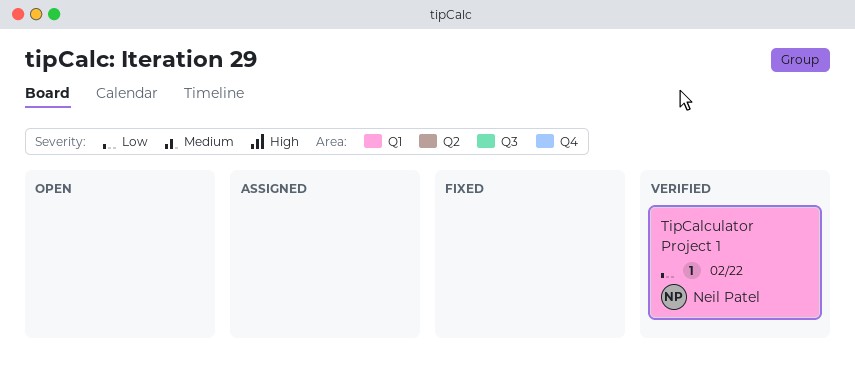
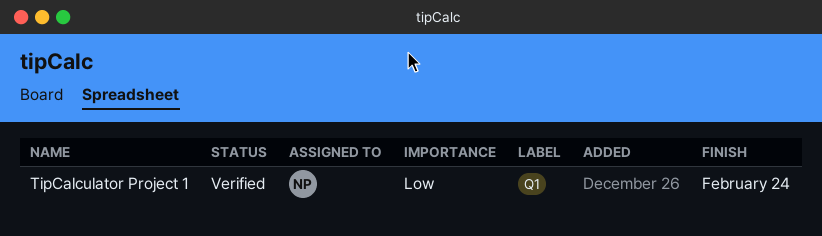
TipCalculator Project 1, due: Feb 22 -> Feb 24

